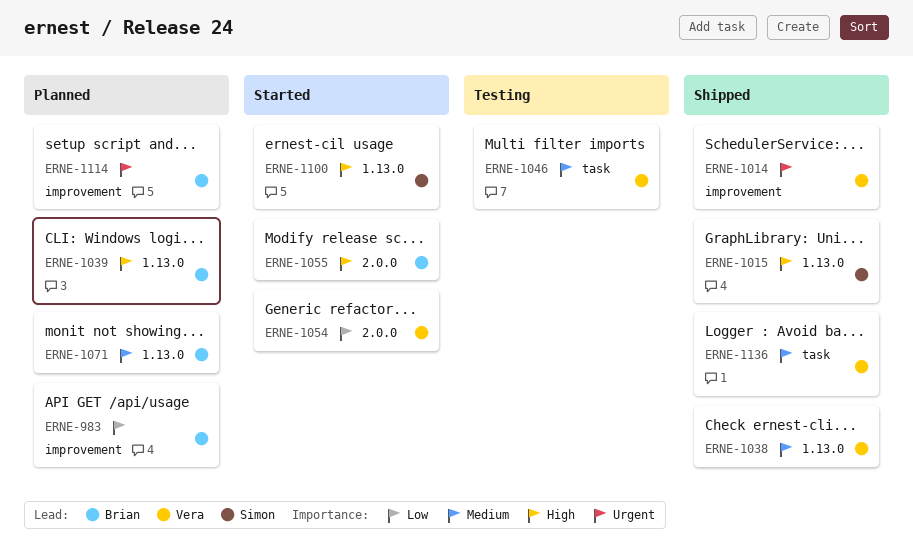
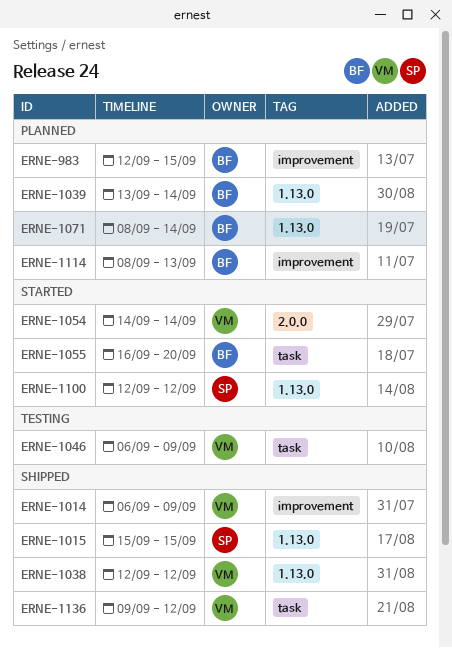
ERNE-1055, label: 2.0.0 -> task

